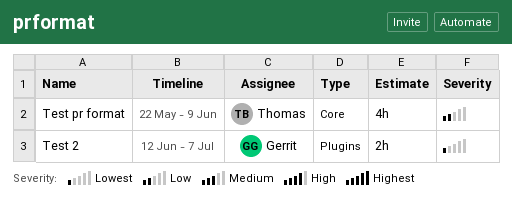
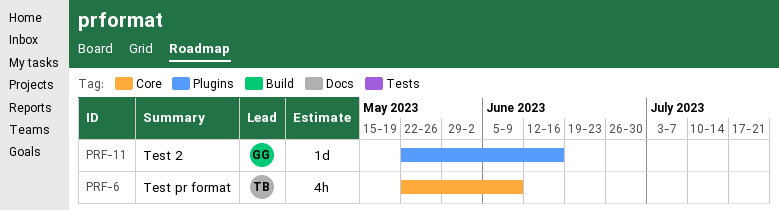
Test 2, estimate: 2h -> 1d
Test 2, start: Jun 12 -> May 22
Test 2, due: Jul 7 -> Jun 16

